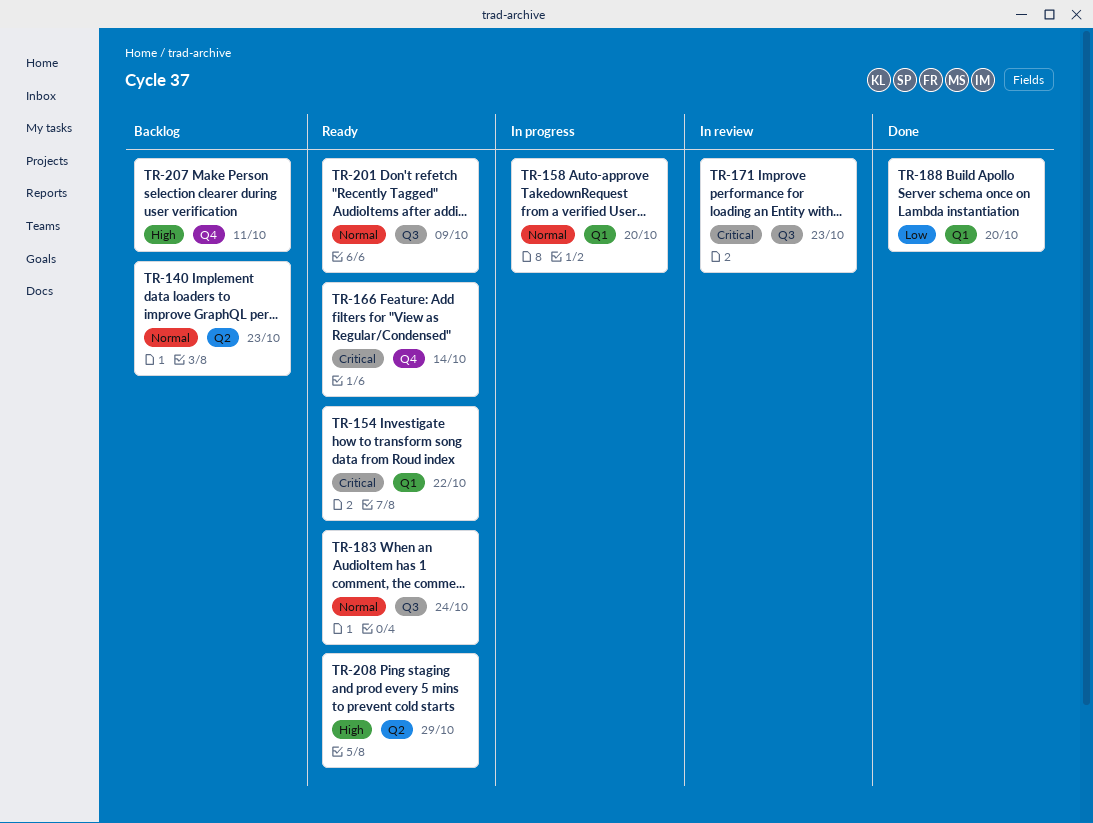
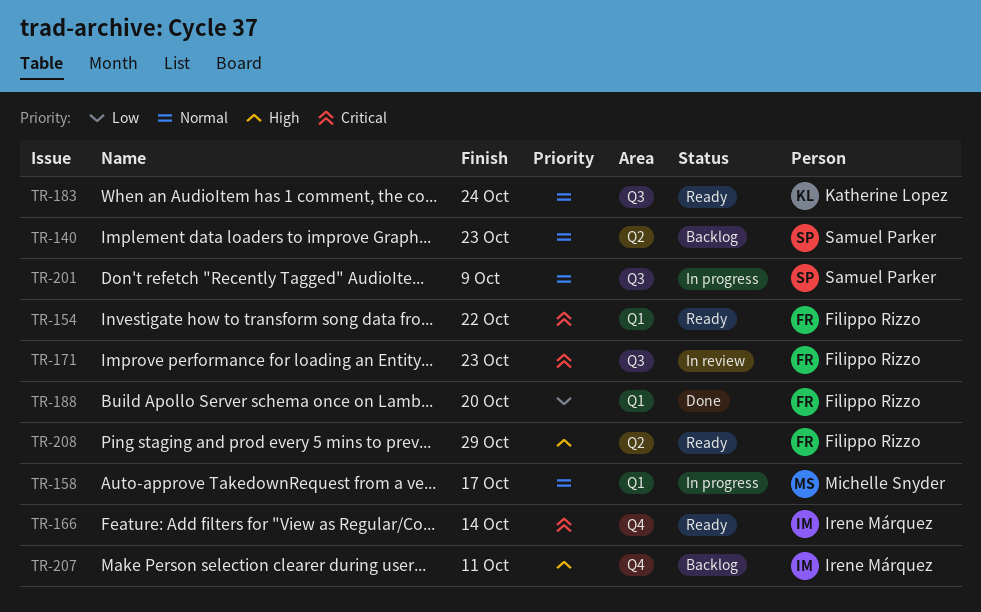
TR-158, due: Oct 20 -> Oct 17
TR-201, status: Ready -> In progress

